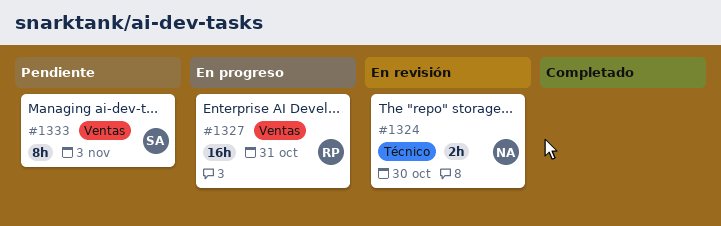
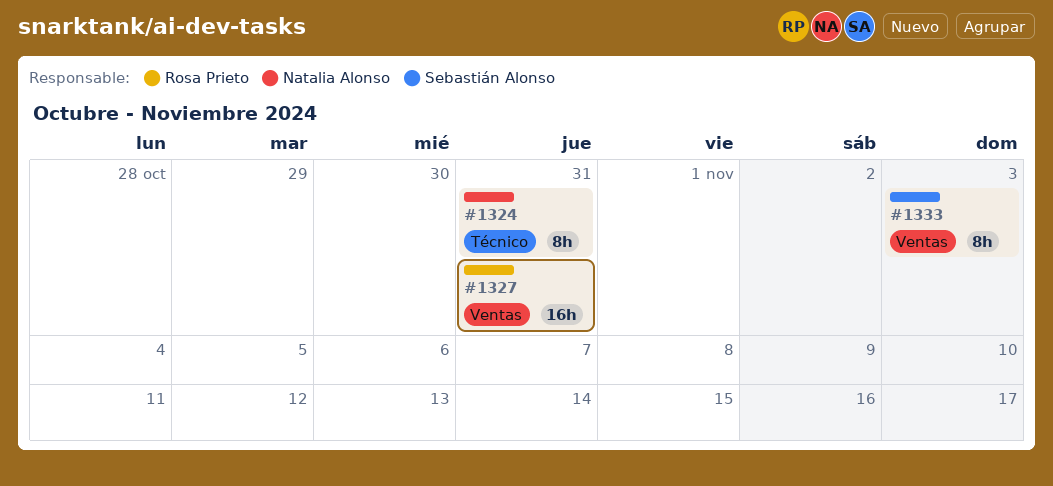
#1324, estimate: 2h -> 8h
#1324, due: Oct 30 -> Oct 31

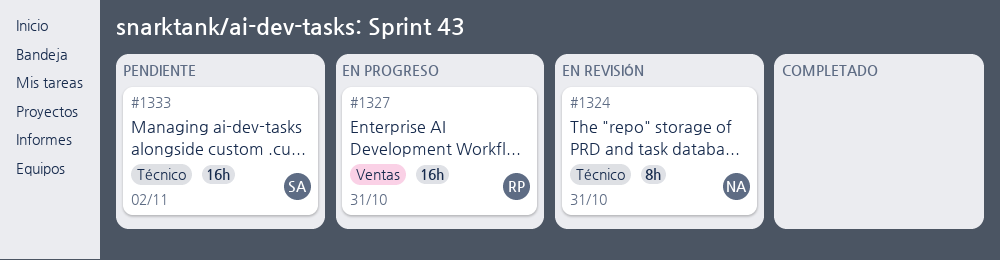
#1333, label: Ventas -> Técnico
#1333, estimate: 8h -> 16h
#1333, due: Nov 3 -> Nov 2

